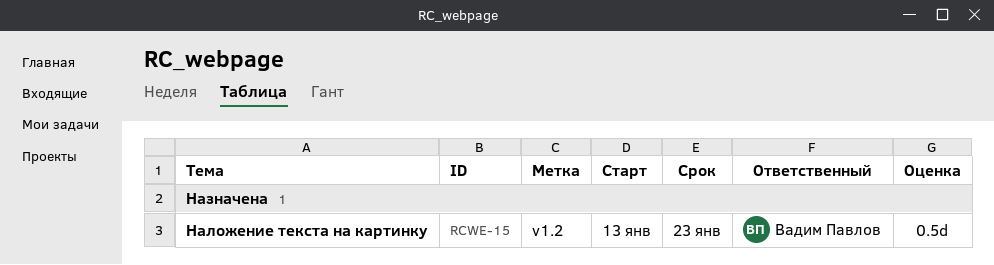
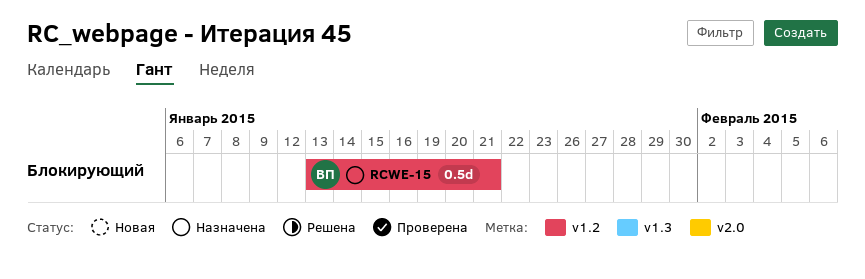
RCWE-15, due: Jan 23 -> Jan 21

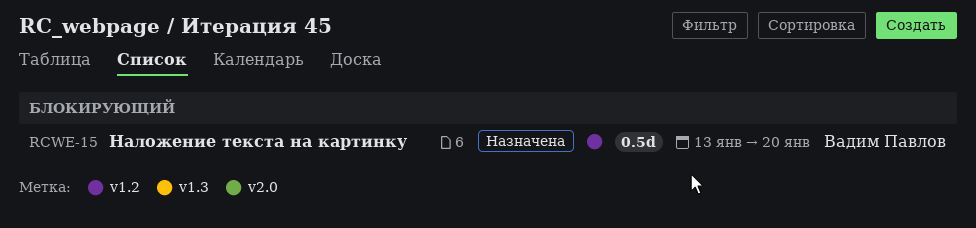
RCWE-15, due: Jan 21 -> Jan 20

